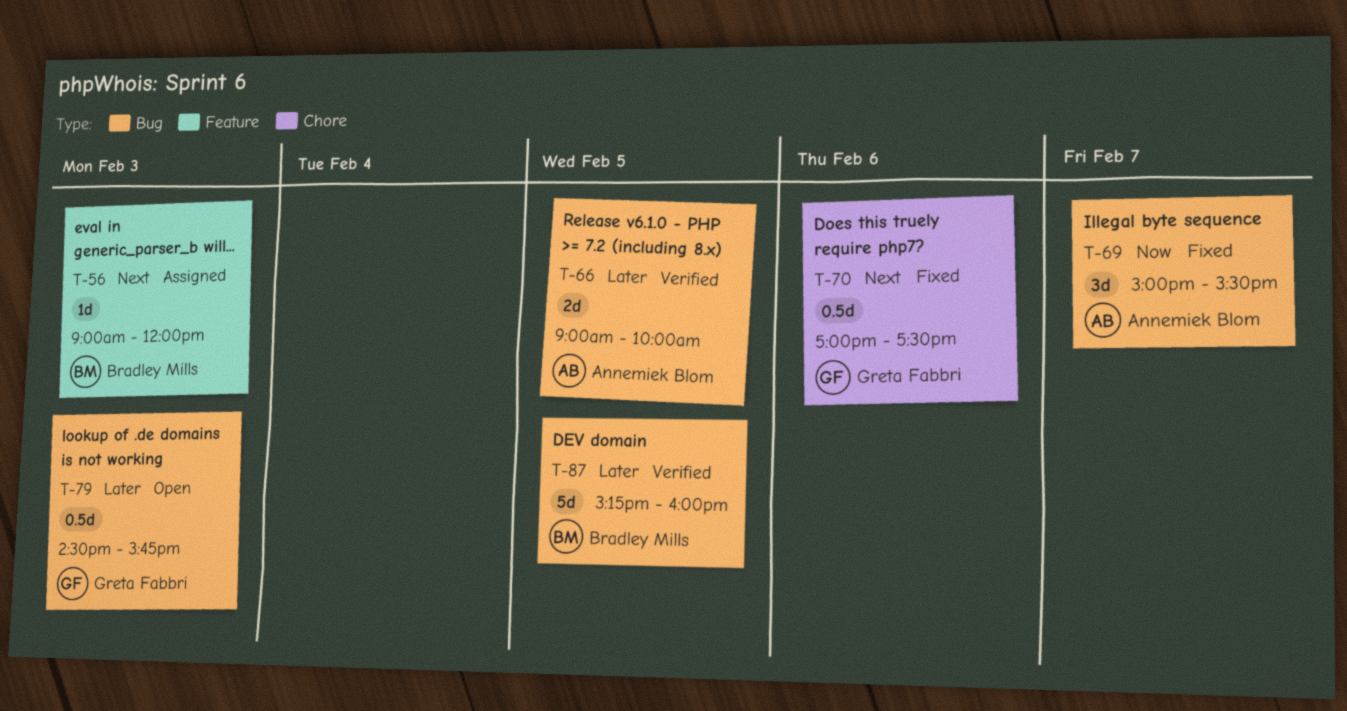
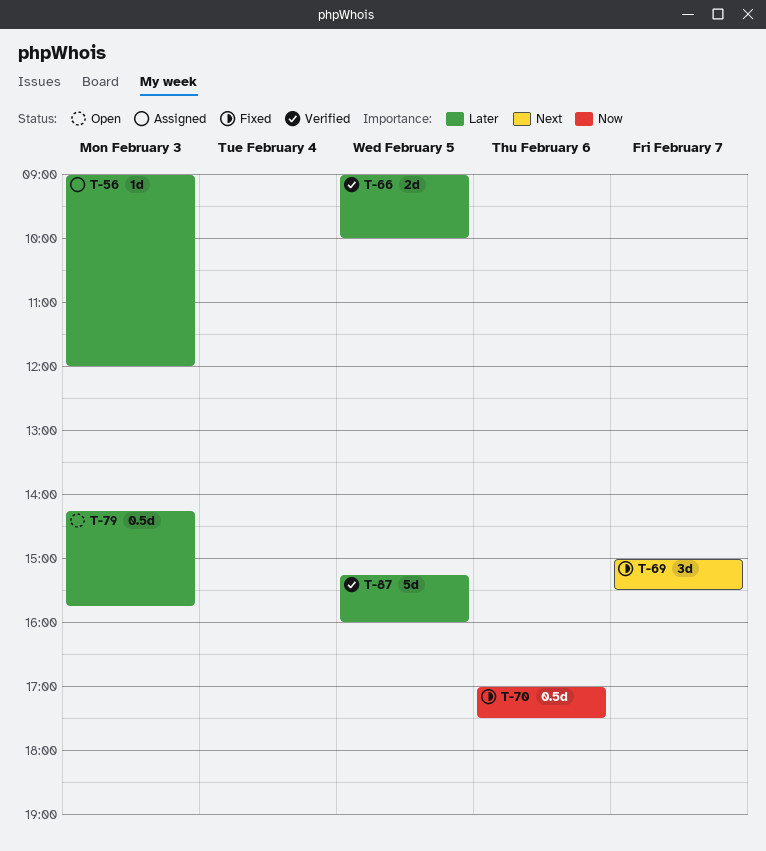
T-56, priority: Next -> Later
T-69, priority: Now -> Next
T-70, priority: Next -> Now
T-79, begins: 14:30 -> 14:15

